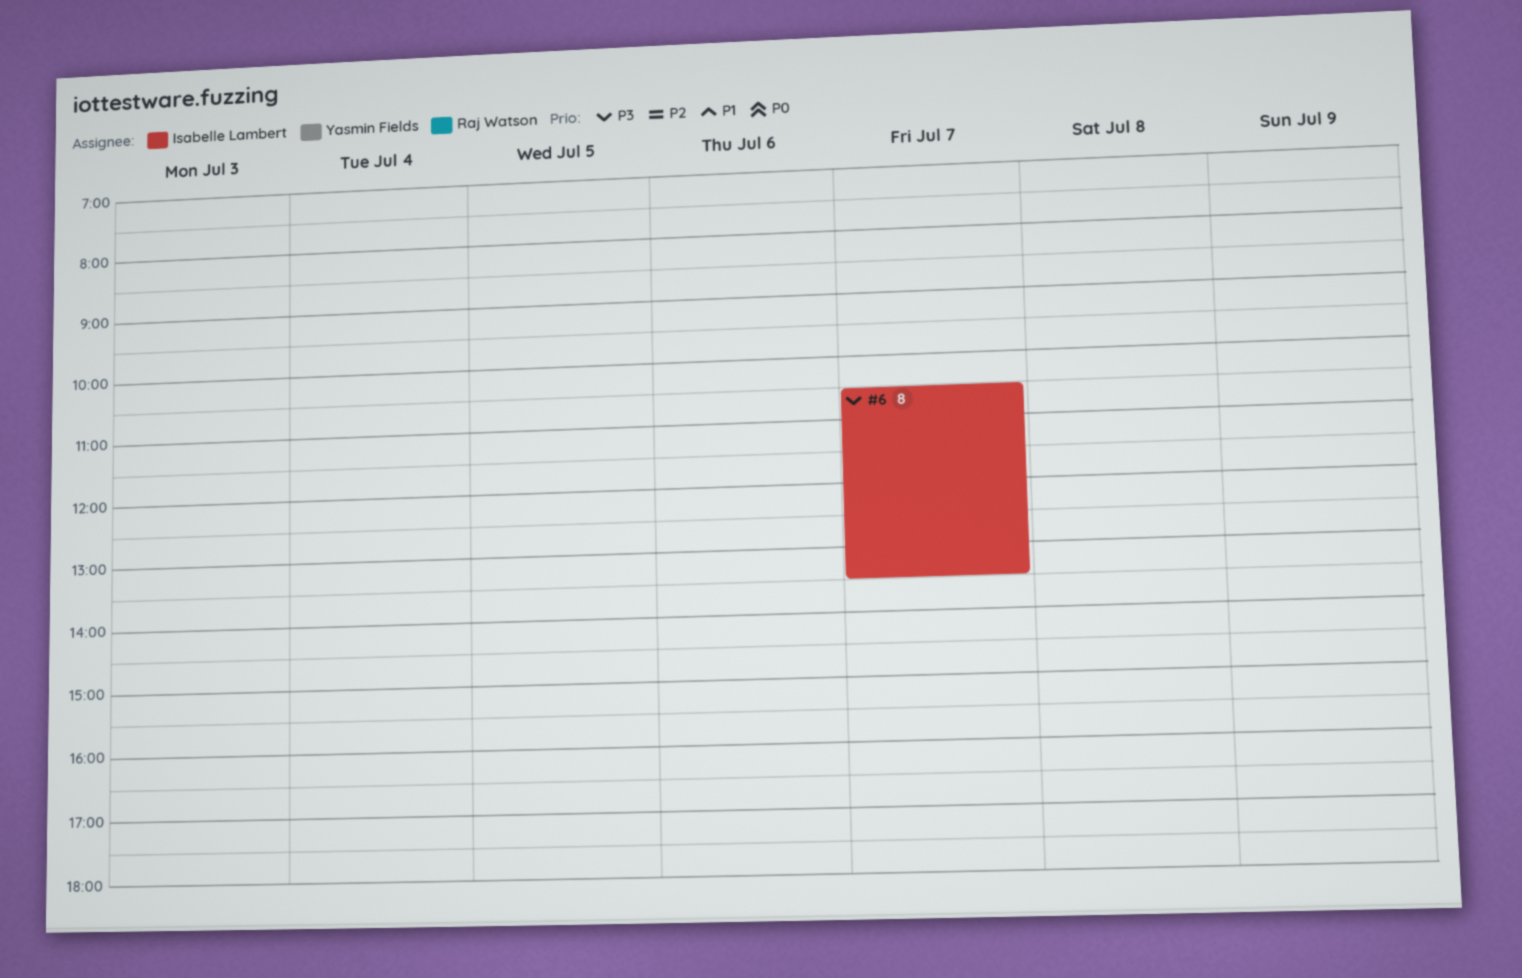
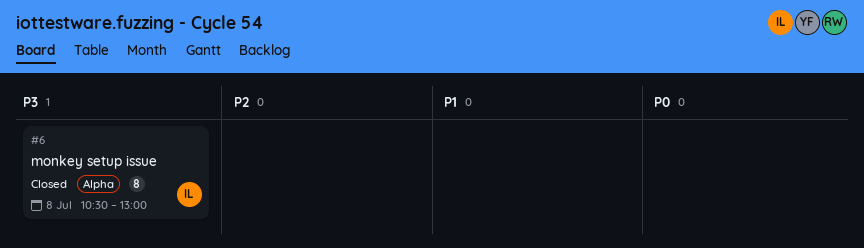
#6, day: Jul 7 -> Jul 8
#6, ends: 13:30 -> 13:00

